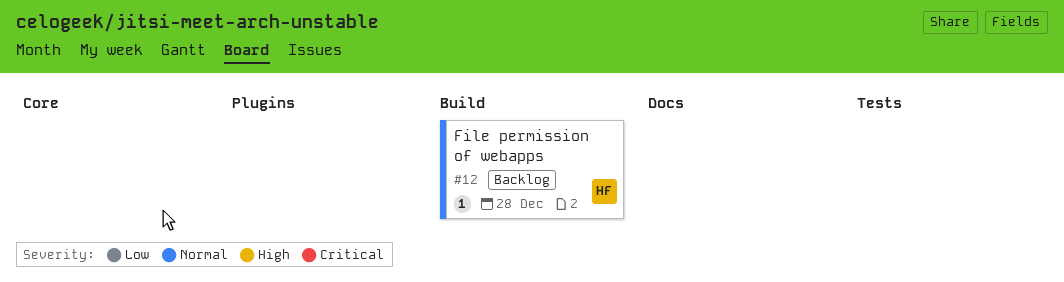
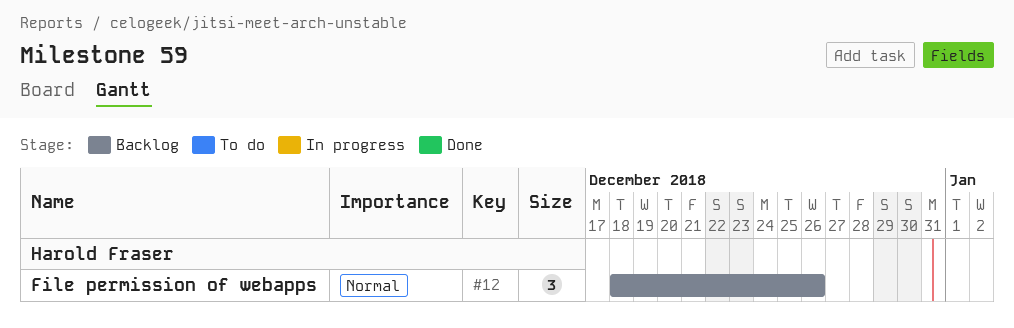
#12, estimate: 1 -> 3
#12, due: Dec 28 -> Dec 26

